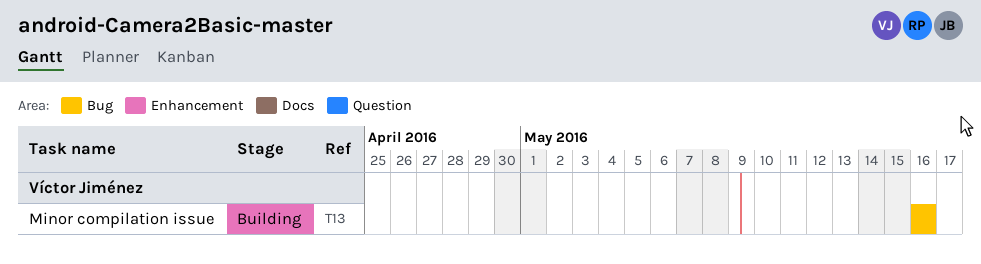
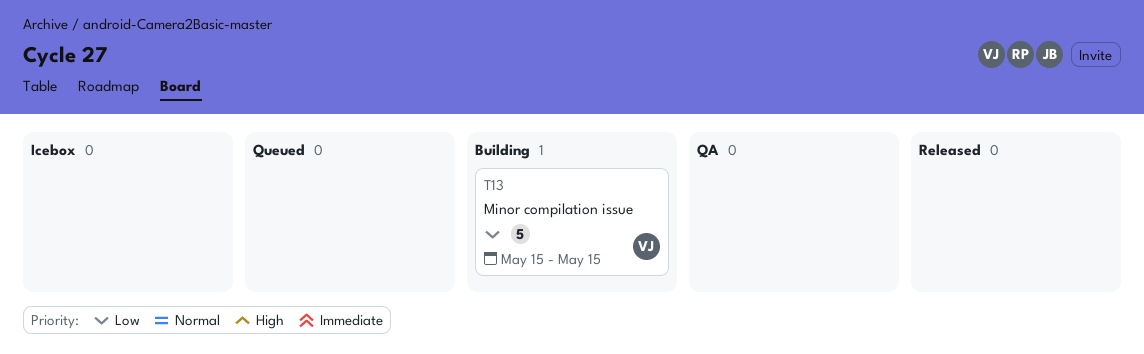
T13, start: May 16 -> May 15
T13, due: May 16 -> May 15

